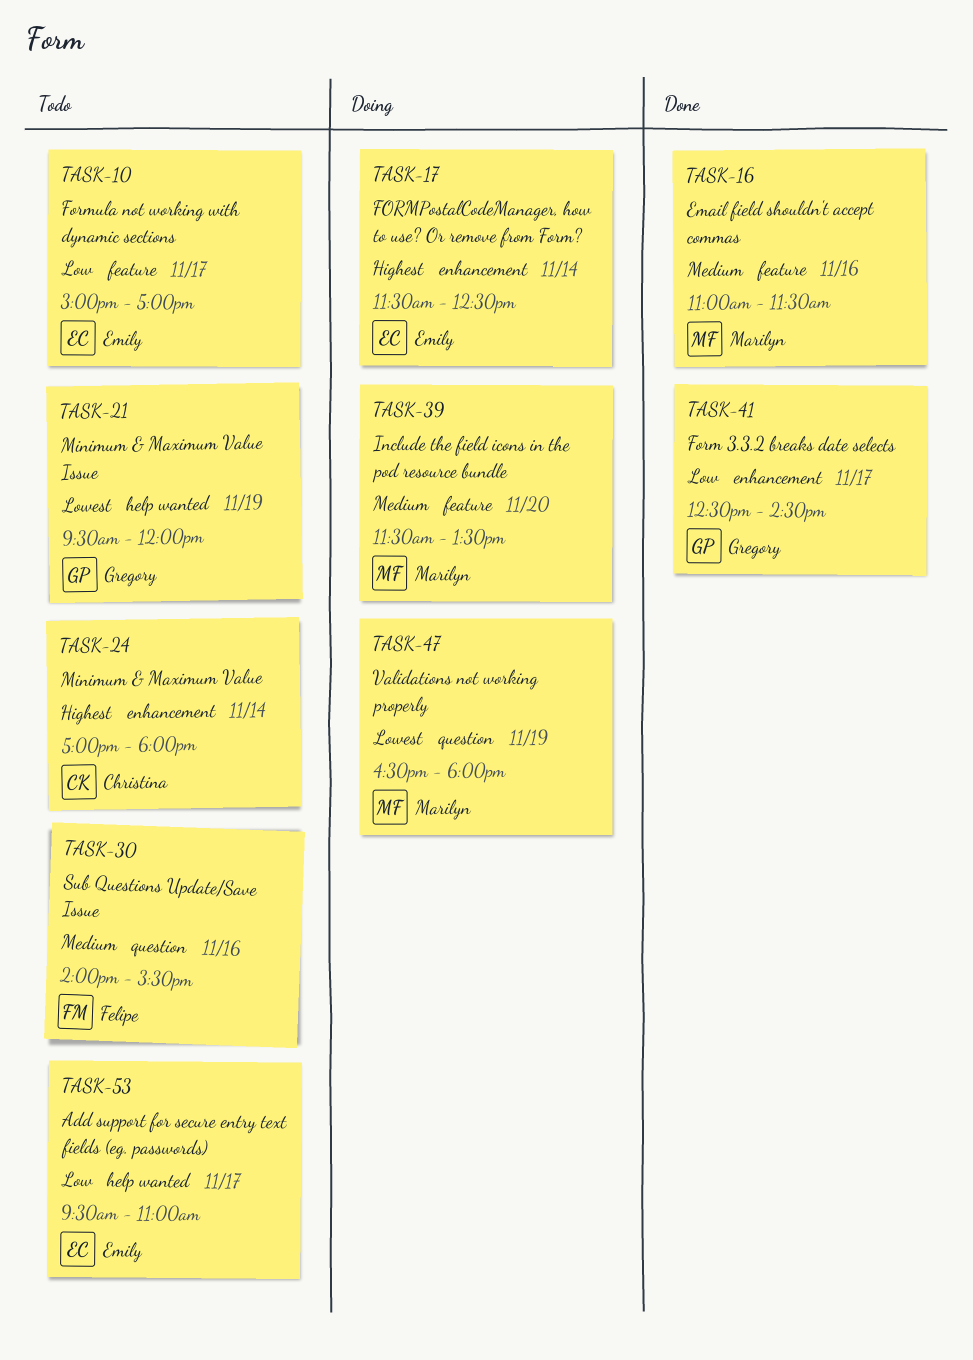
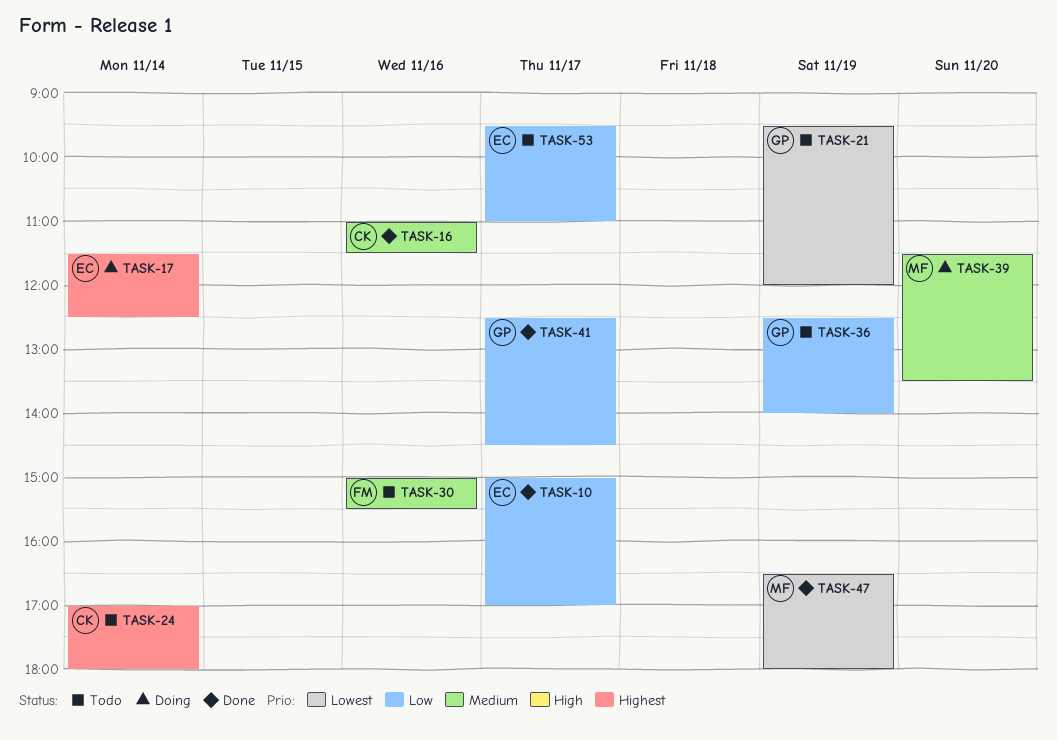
TASK-10, status: Todo -> Done
TASK-16, owner: Marilyn -> Christina
TASK-30, begins: 14:00 -> 15:00
TASK-36: none -> present
TASK-47, status: Doing -> Done

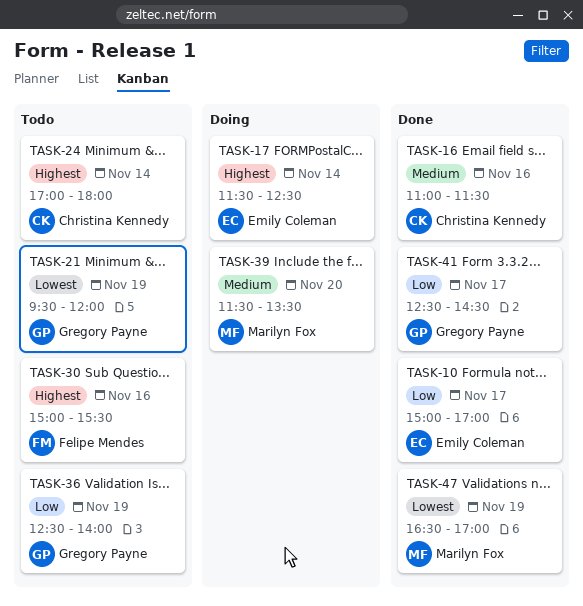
TASK-30, priority: Medium -> Highest
TASK-47, ends: 18:00 -> 17:00
TASK-53: present -> none

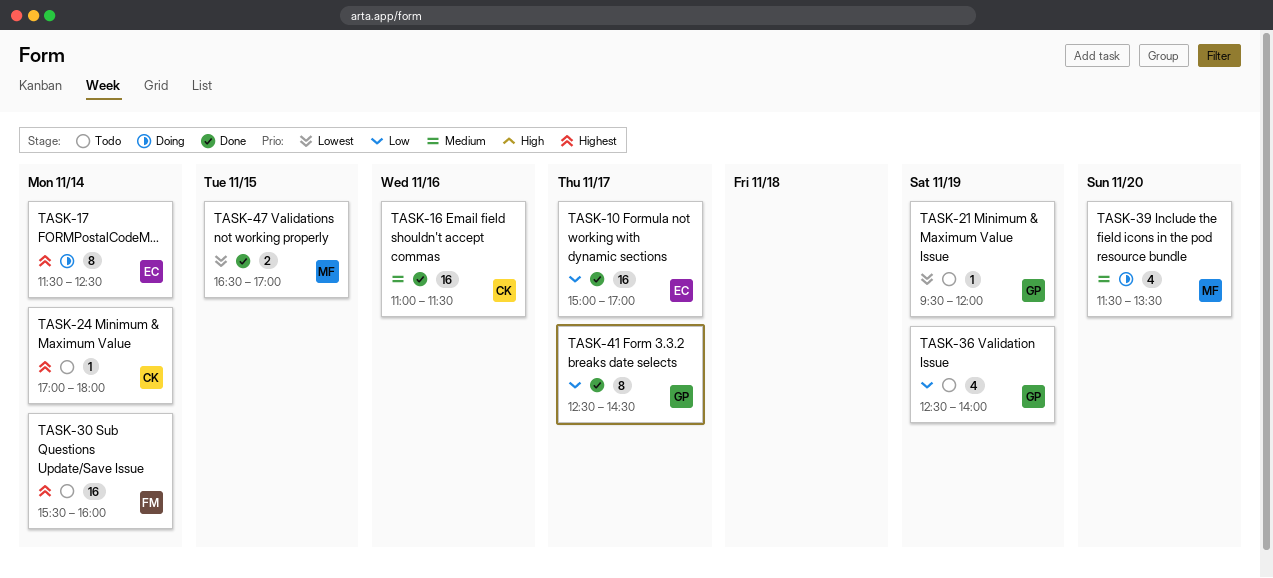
TASK-30, day: Nov 16 -> Nov 14
TASK-30, begins: 15:00 -> 15:30
TASK-30, ends: 15:30 -> 16:00
TASK-47, day: Nov 19 -> Nov 15

